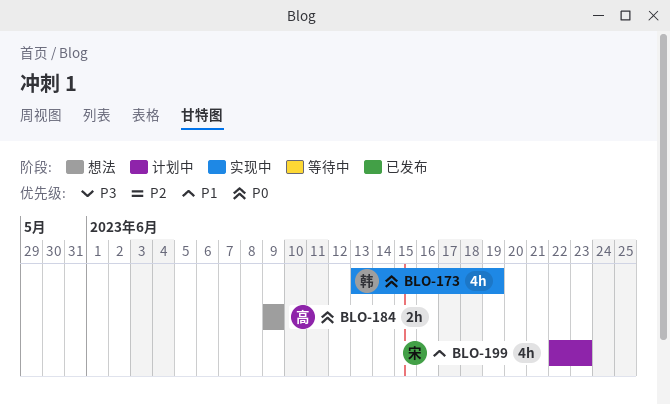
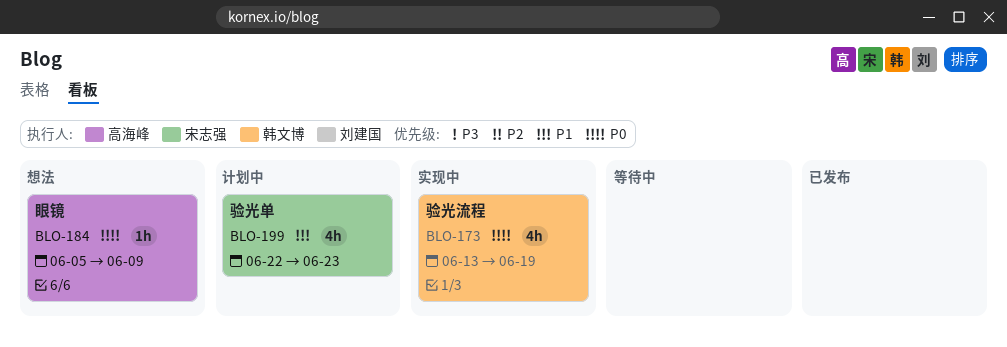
BLO-184, estimate: 2h -> 1h
BLO-184, start: Jun 9 -> Jun 5

